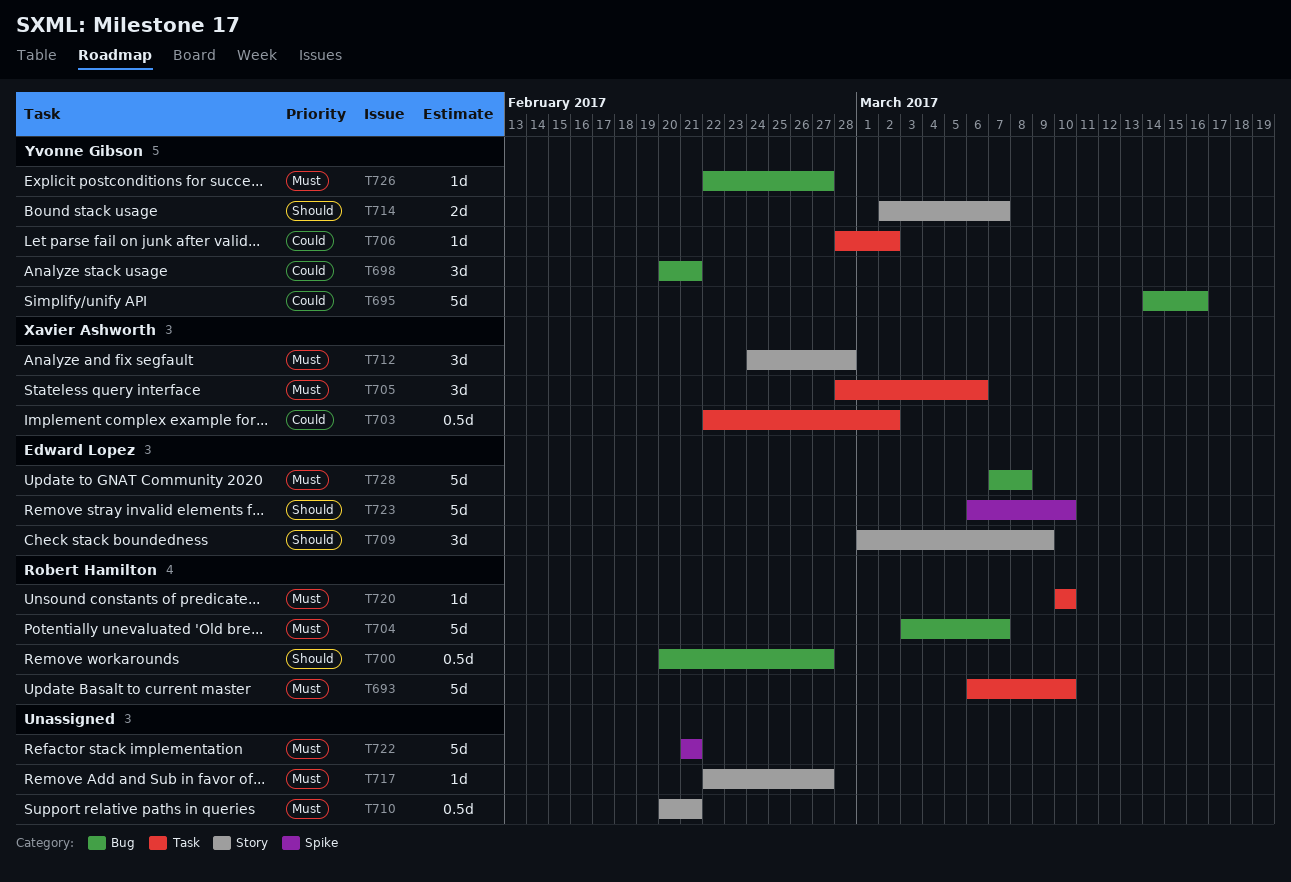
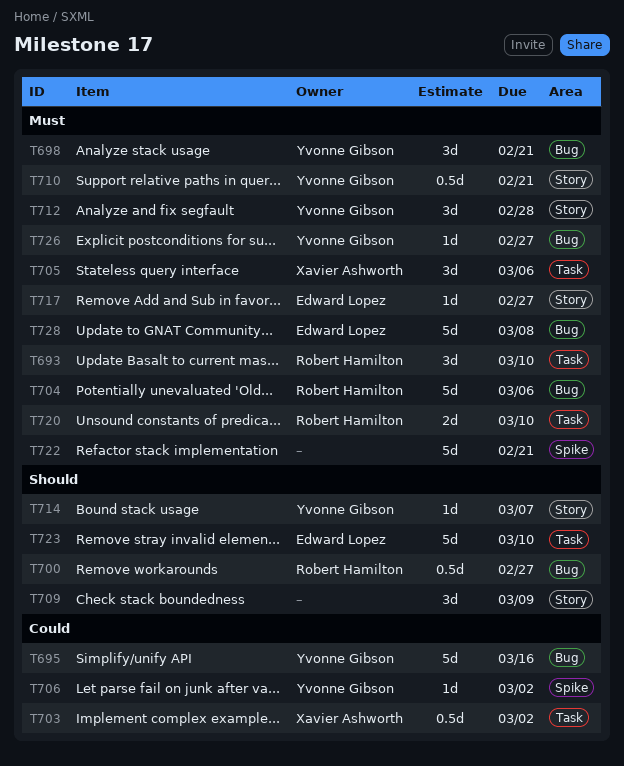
T693, estimate: 5d -> 3d
T698, priority: Could -> Must
T704, due: Mar 7 -> Mar 6
T706, label: Task -> Spike
T709, owner: Edward Lopez -> none
T710, owner: none -> Yvonne Gibson
T712, owner: Xavier Ashworth -> Yvonne Gibson
T714, estimate: 2d -> 1d
T717, owner: none -> Edward Lopez
T720, estimate: 1d -> 2d
T723, label: Spike -> Task

